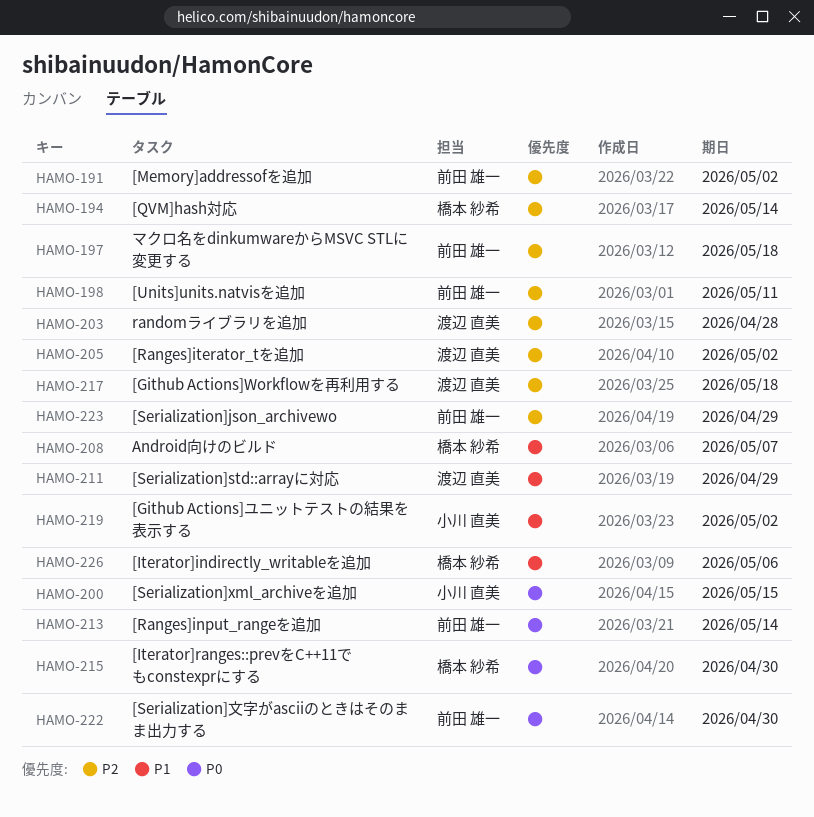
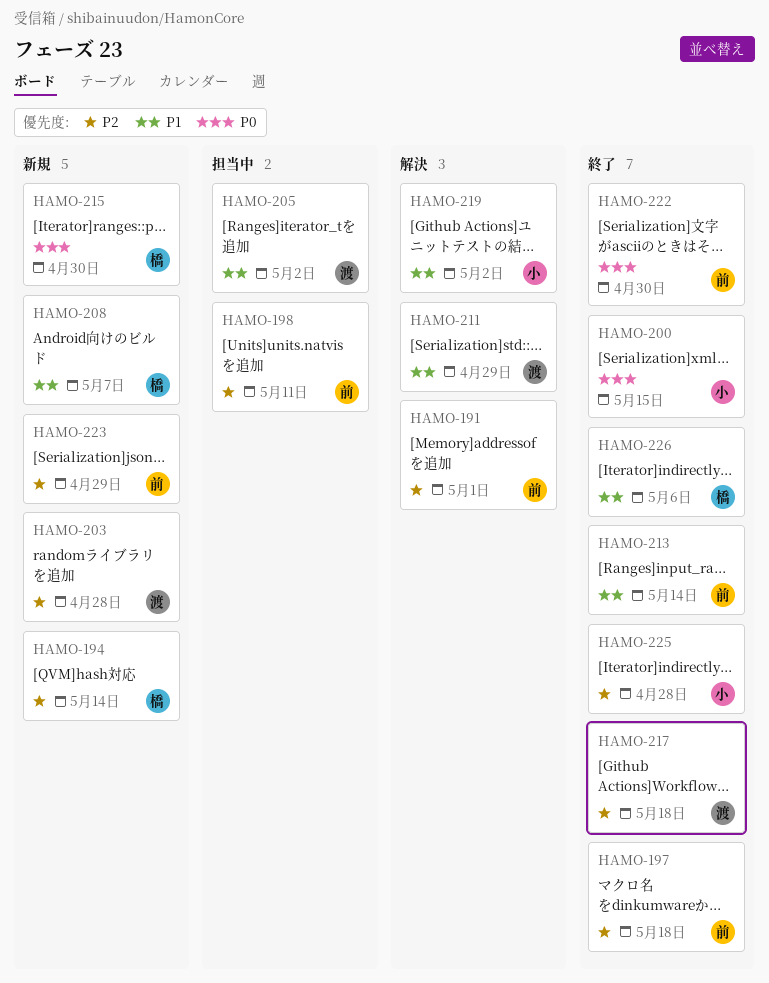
HAMO-191, due: May 2 -> May 1
HAMO-205, priority: P2 -> P1
HAMO-213, priority: P0 -> P1
HAMO-225: none -> present

